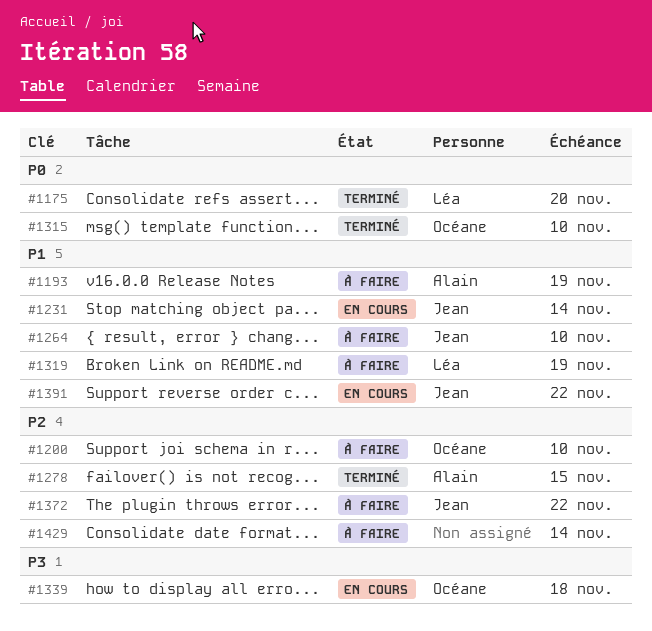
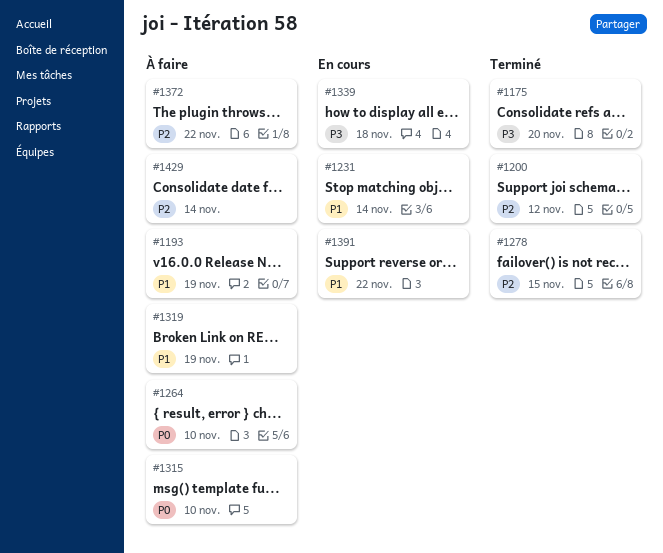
#1175, priority: P0 -> P3
#1200, status: À faire -> Terminé
#1200, due: Nov 10 -> Nov 12
#1264, priority: P1 -> P0
#1315, status: Terminé -> À faire

